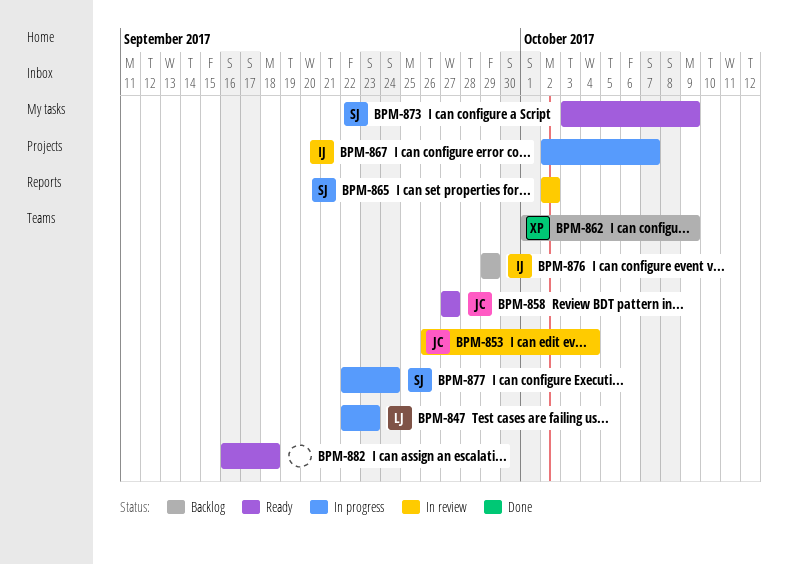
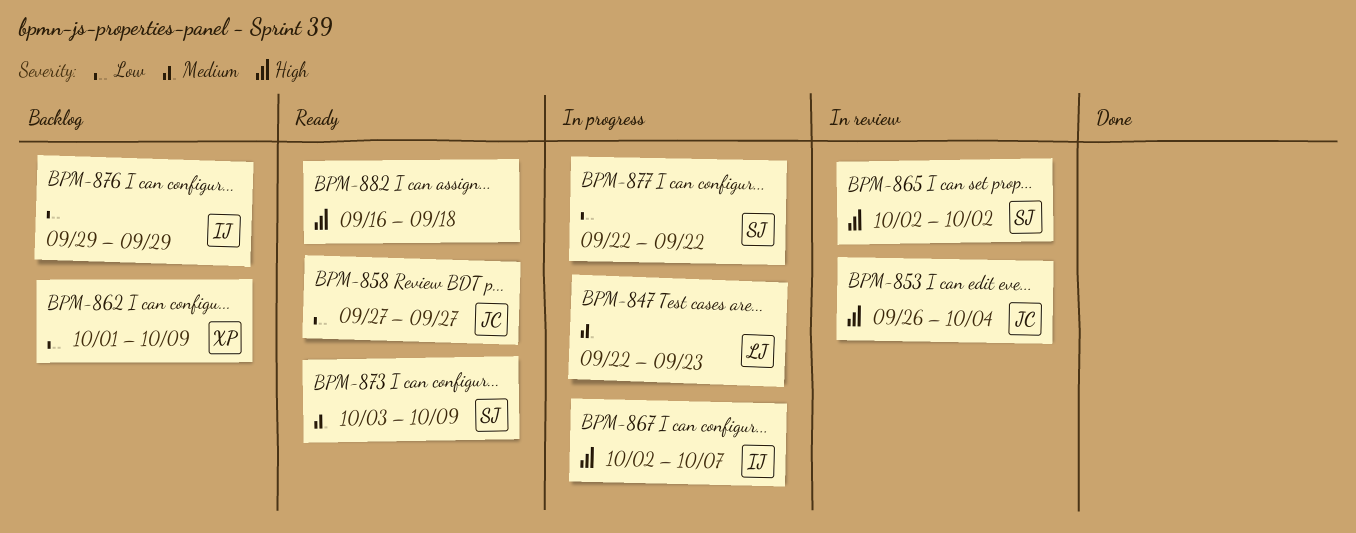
BPM-877, due: Sep 24 -> Sep 22

